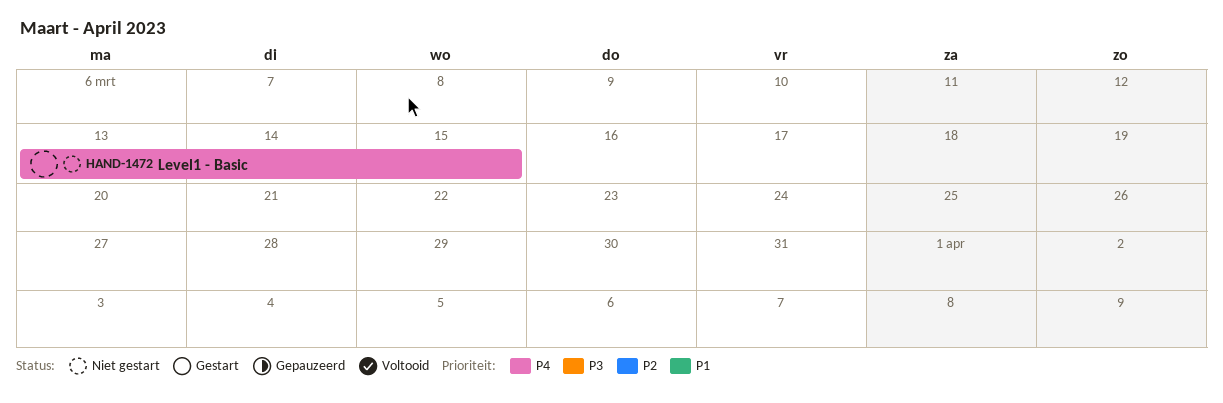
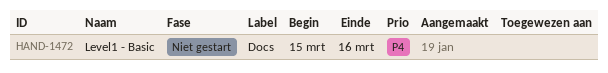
HAND-1472, start: Mar 13 -> Mar 15
HAND-1472, due: Mar 15 -> Mar 16

